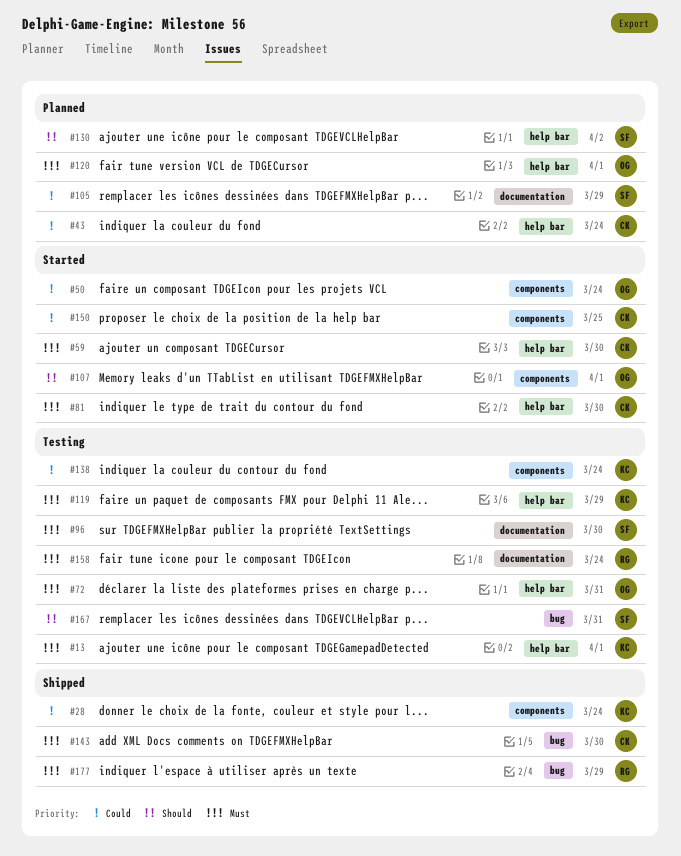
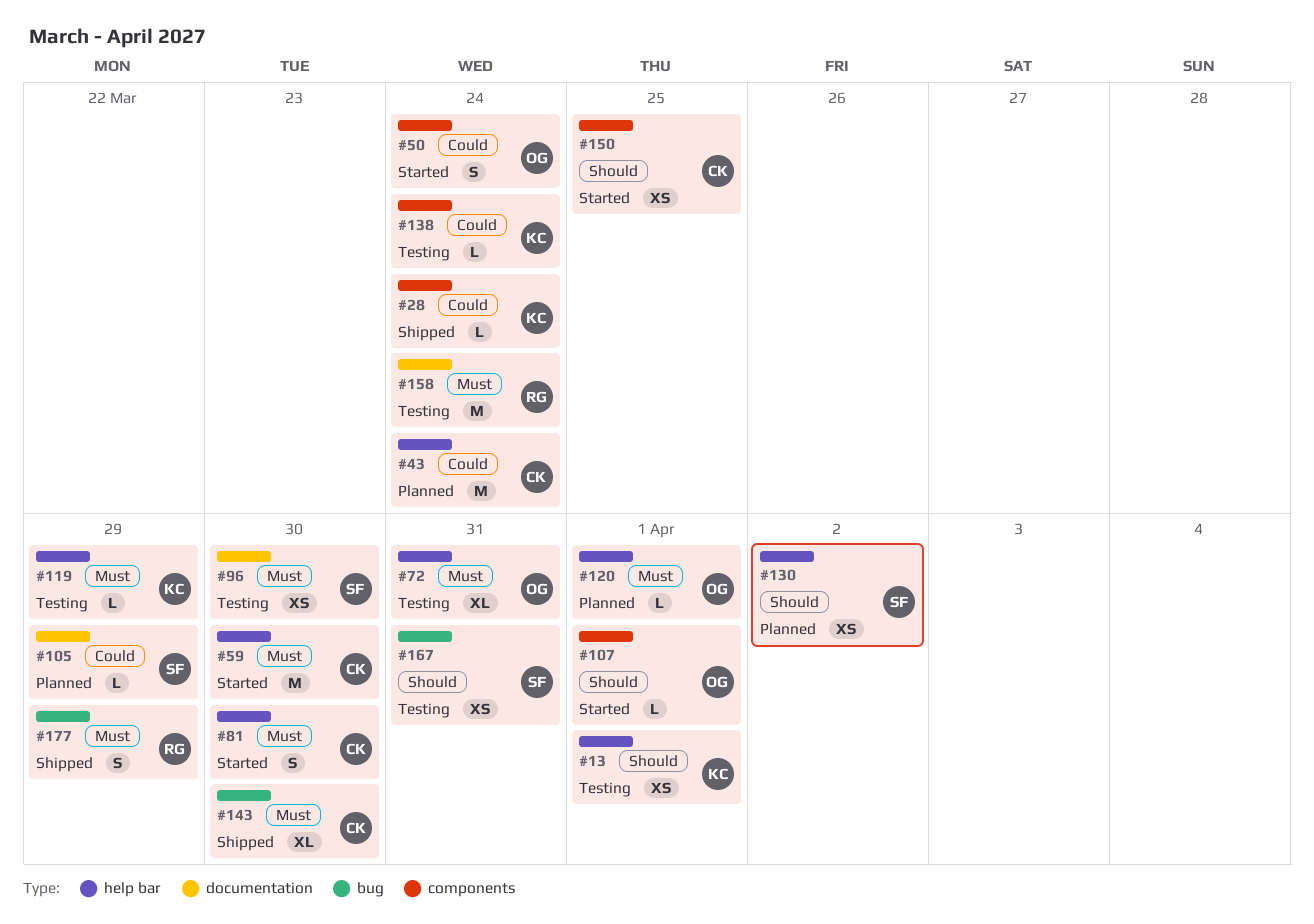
#13, priority: Must -> Should
#150, priority: Could -> Should

